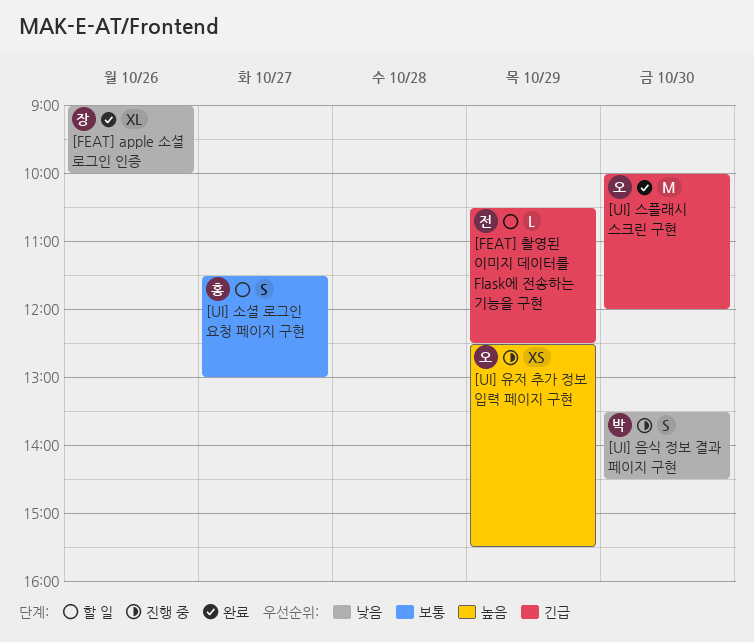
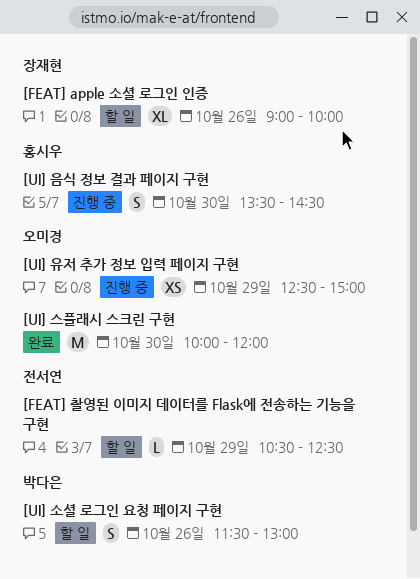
[FEAT] apple 소셜 로그인 인증, status: 완료 -> 할 일
[UI] 소셜 로그인 요청 페이지 구현, owner: 홍시우 -> 박다은
[UI] 소셜 로그인 요청 페이지 구현, day: Oct 27 -> Oct 26
[UI] 유저 추가 정보 입력 페이지 구현, ends: 15:30 -> 15:00
[UI] 음식 정보 결과 페이지 구현, owner: 박다은 -> 홍시우

